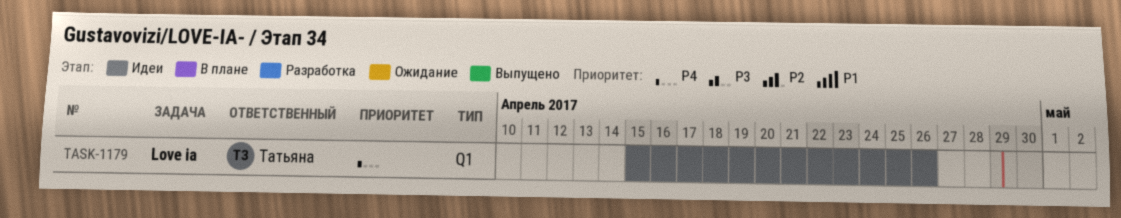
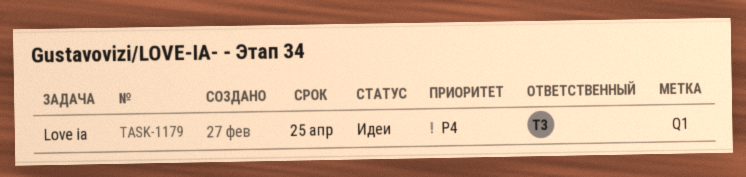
TASK-1179, due: Apr 26 -> Apr 25

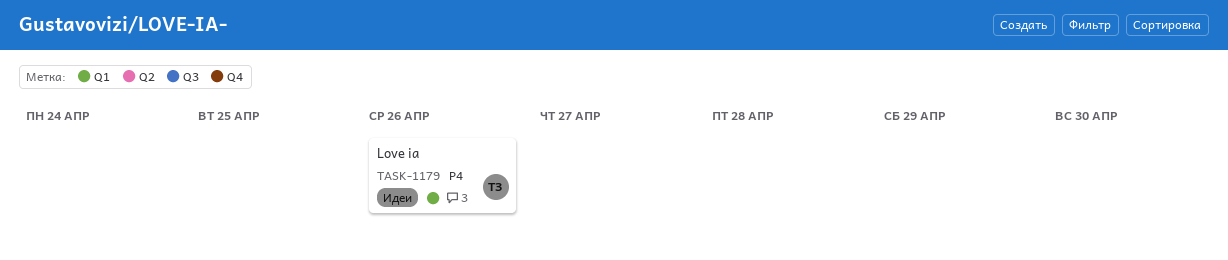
TASK-1179, due: Apr 25 -> Apr 26

